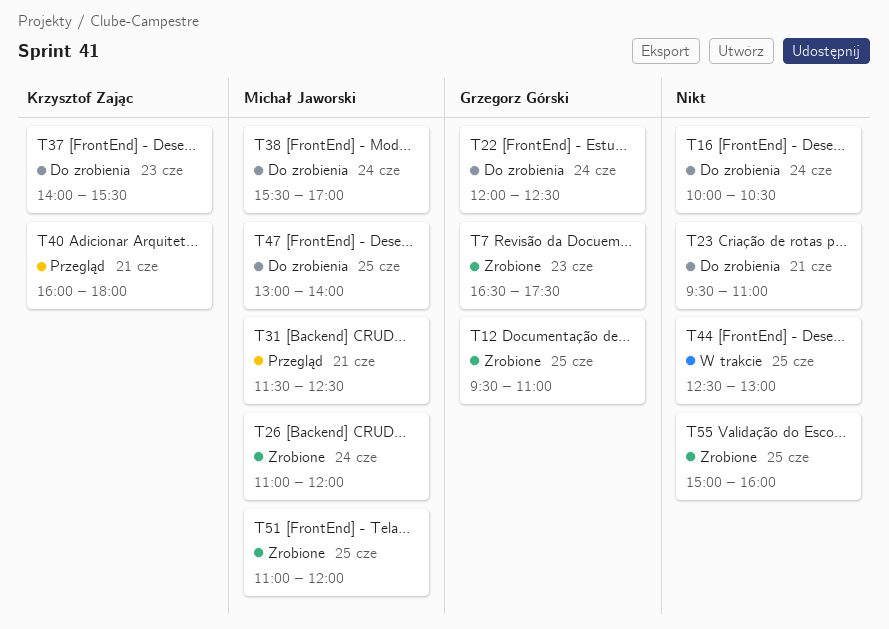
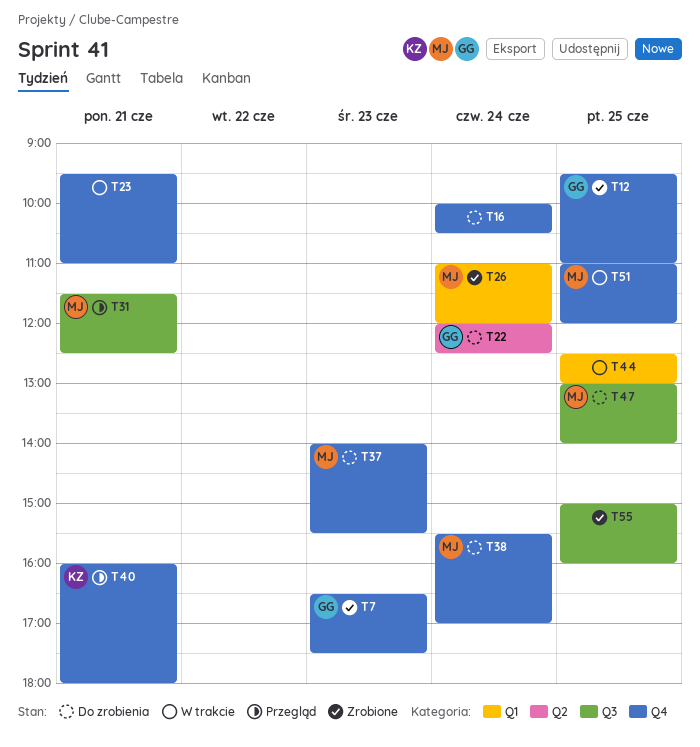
T23, status: Do zrobienia -> W trakcie
T37, owner: Krzysztof Zając -> Michał Jaworski
T51, status: Zrobione -> W trakcie

